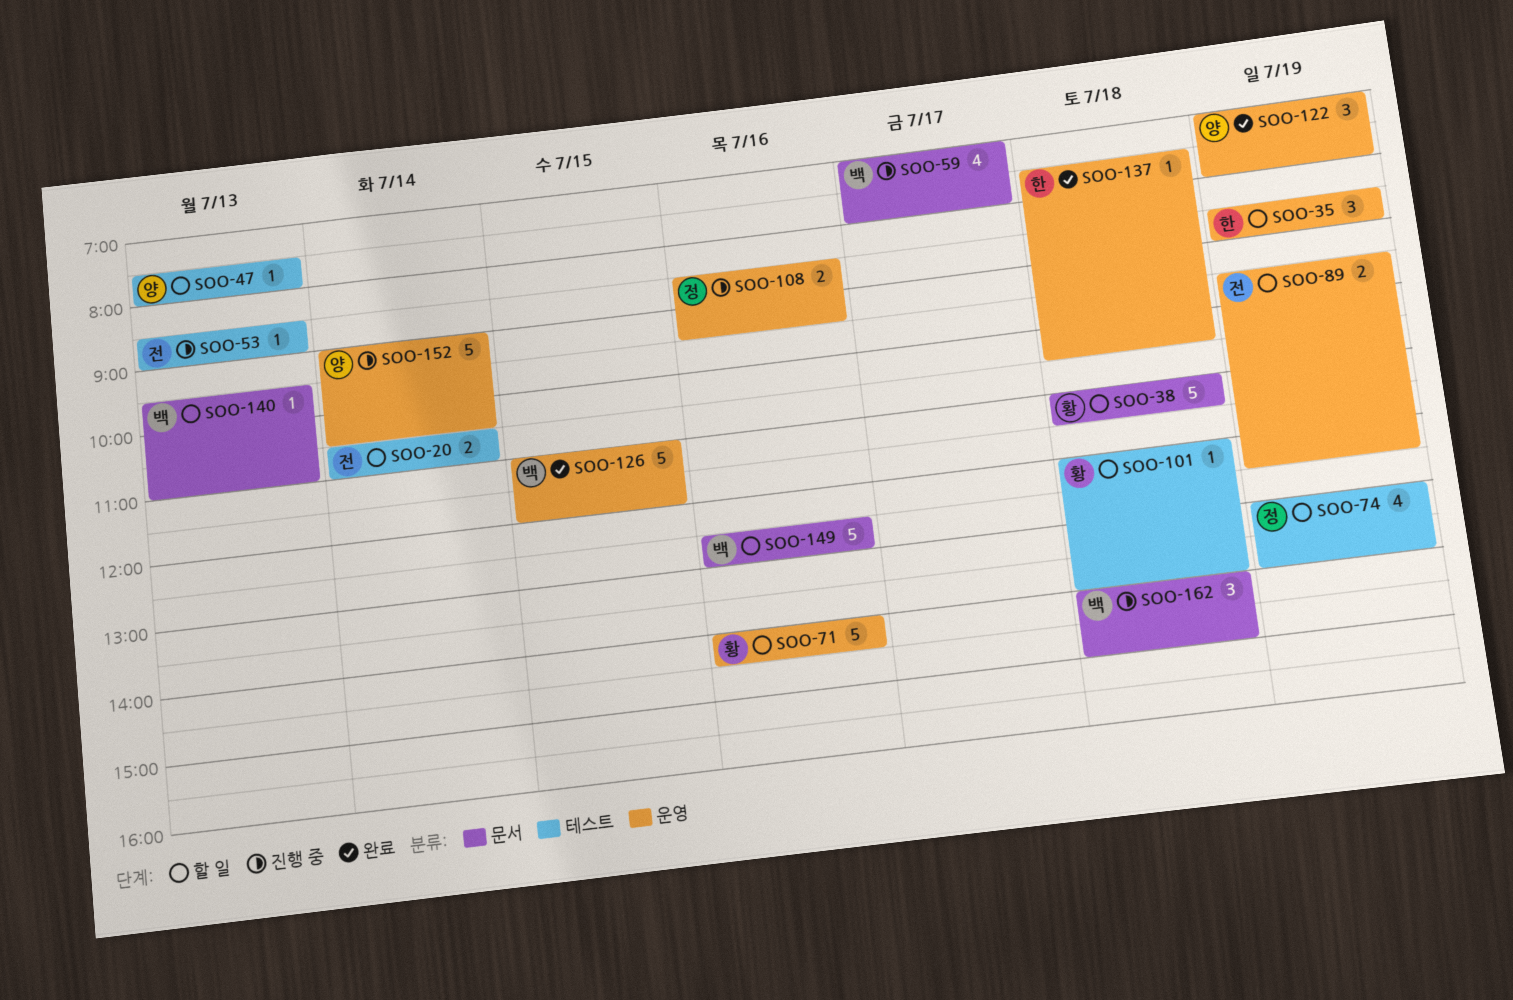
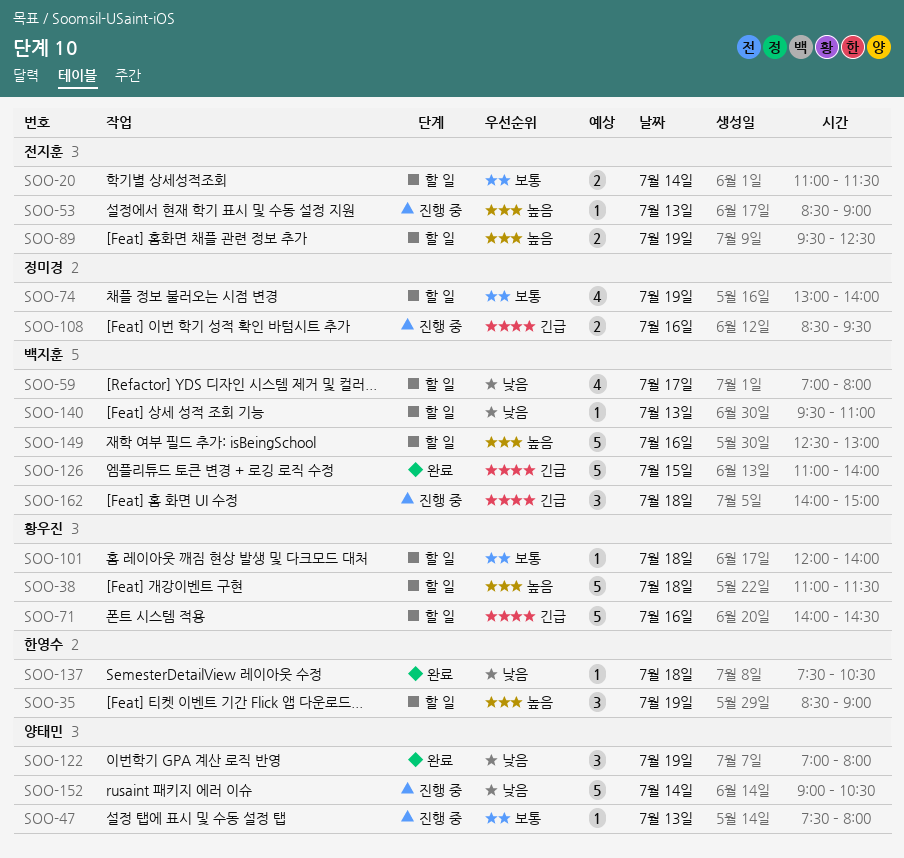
SOO-20, begins: 10:30 -> 11:00
SOO-20, ends: 11:00 -> 11:30
SOO-47, status: 할 일 -> 진행 중
SOO-59, status: 진행 중 -> 할 일
SOO-126, ends: 12:00 -> 14:00

